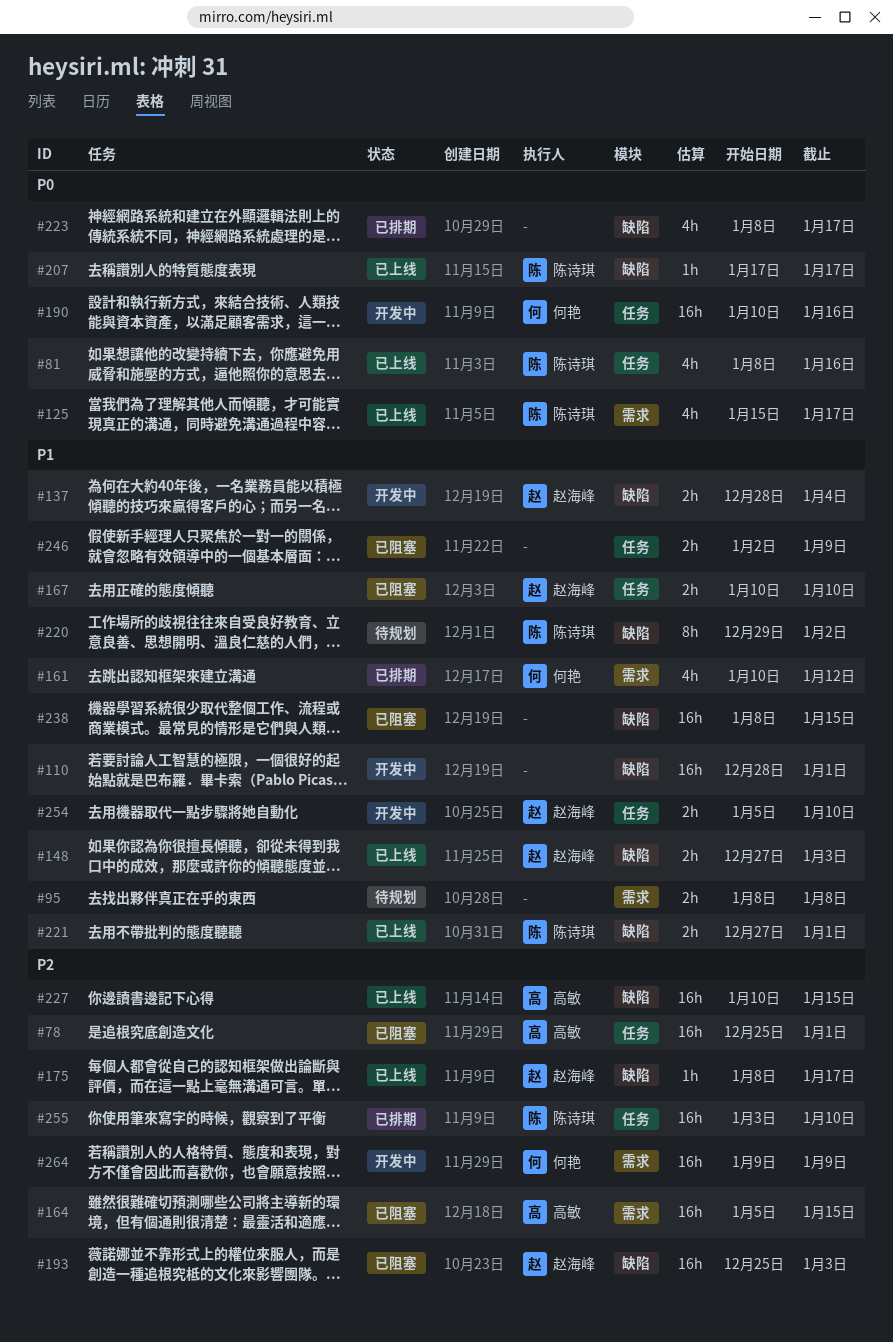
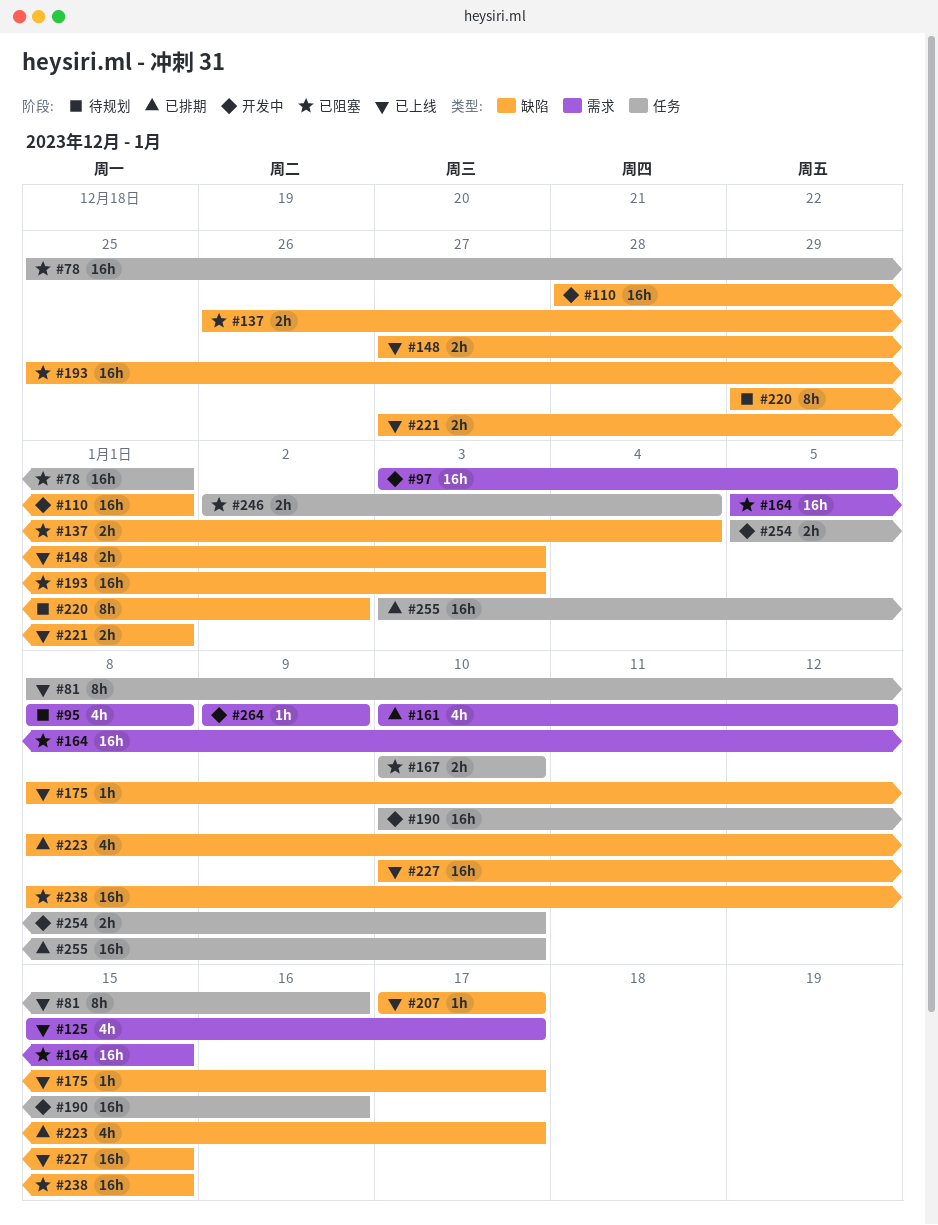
#81, estimate: 4h -> 8h
#95, estimate: 2h -> 4h
#97: none -> present
#137, status: 开发中 -> 已阻塞
#137, start: Dec 28 -> Dec 26
#246, due: Jan 9 -> Jan 4
#264, estimate: 16h -> 1h

